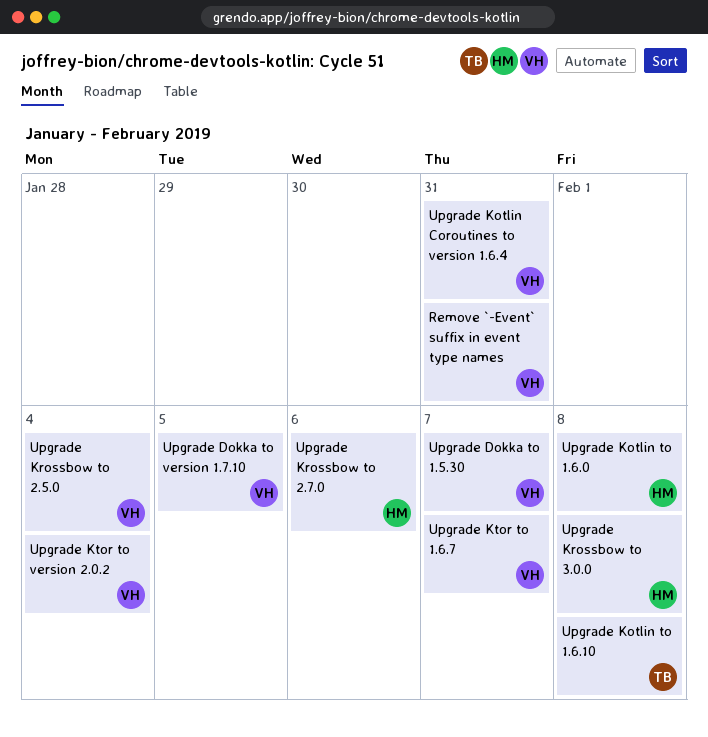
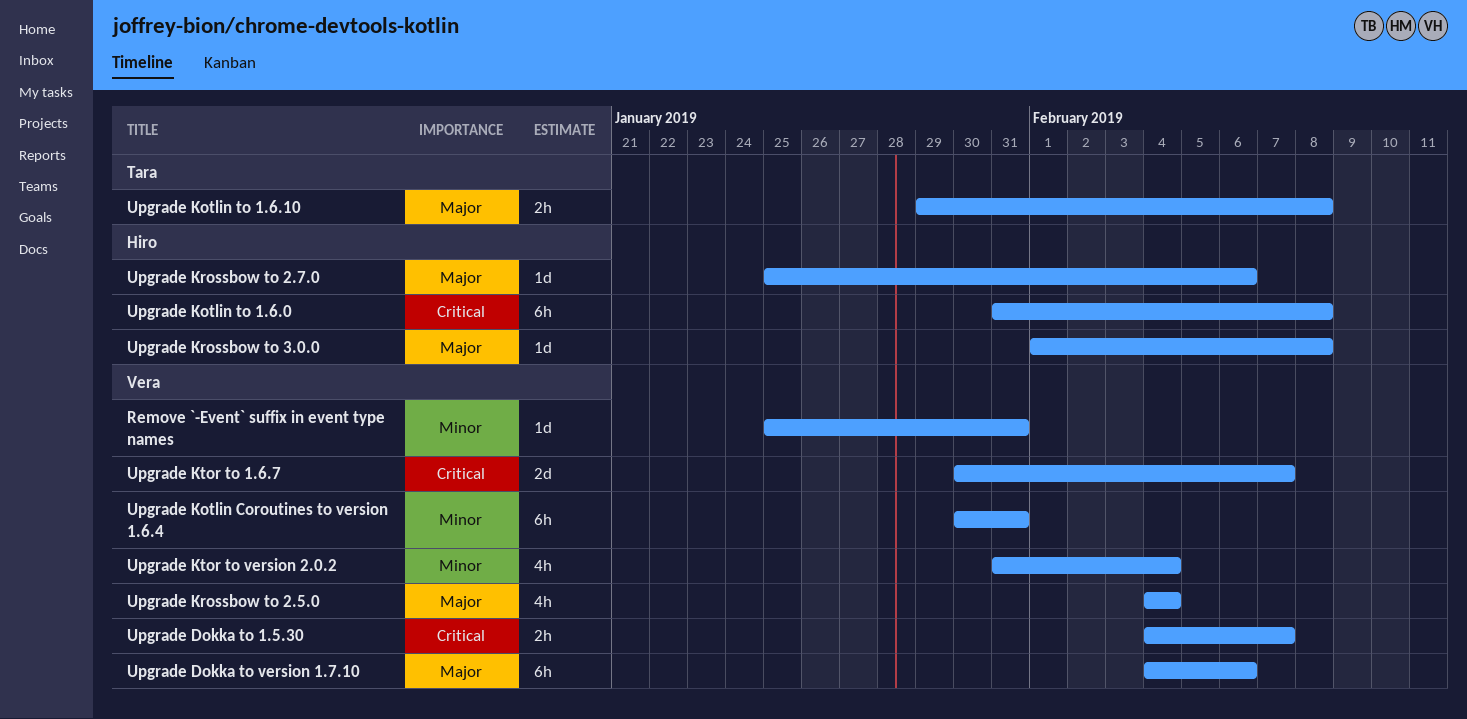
Upgrade Dokka to version 1.7.10, due: Feb 5 -> Feb 6

